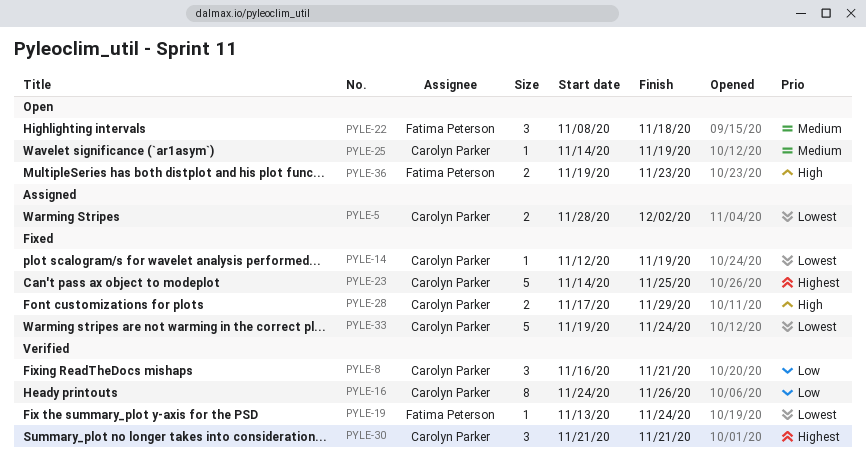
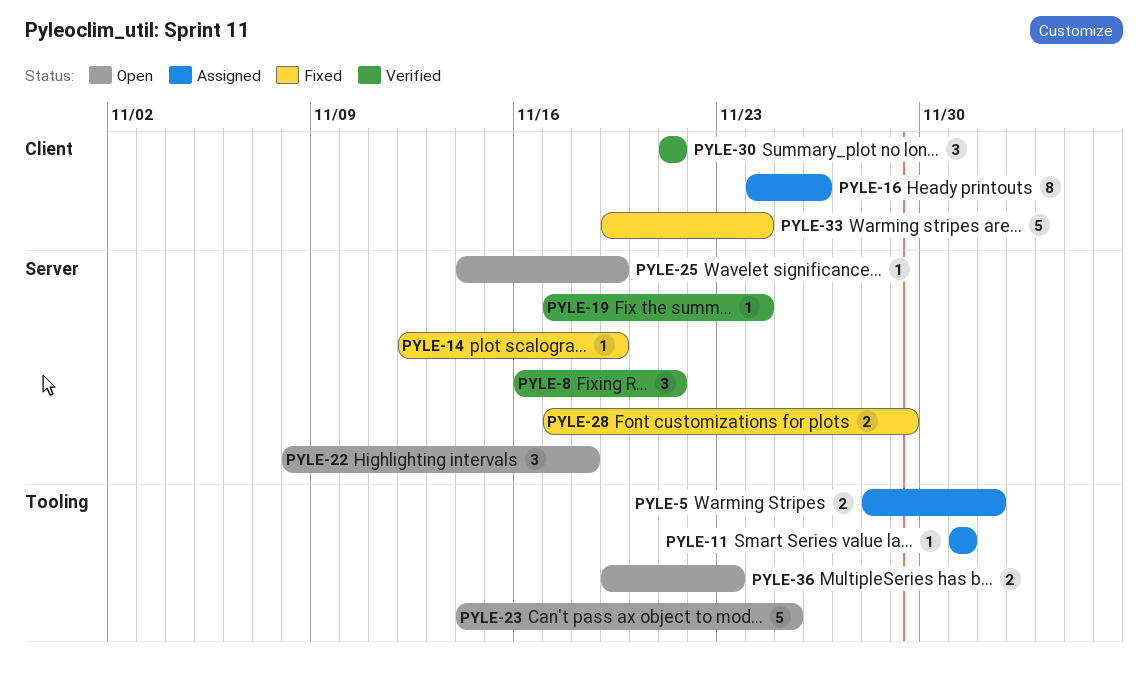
PYLE-11: none -> present
PYLE-16, status: Verified -> Assigned
PYLE-19, start: Nov 13 -> Nov 17
PYLE-23, status: Fixed -> Open

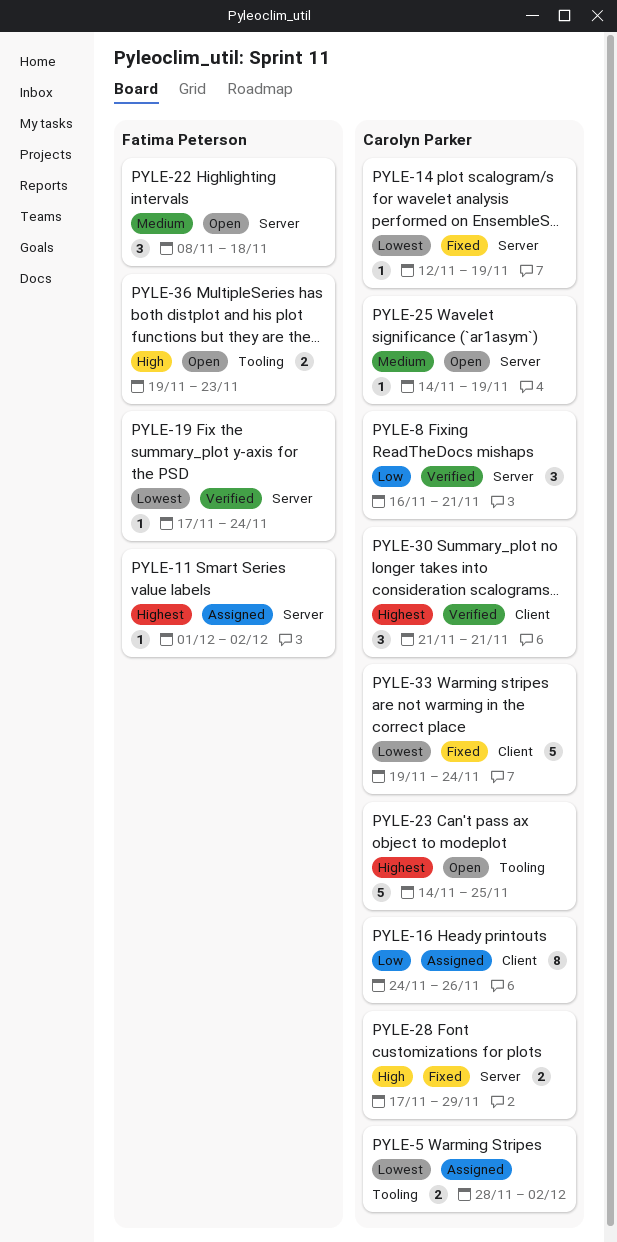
PYLE-11, label: Tooling -> Server
PYLE-11, due: Dec 1 -> Dec 2

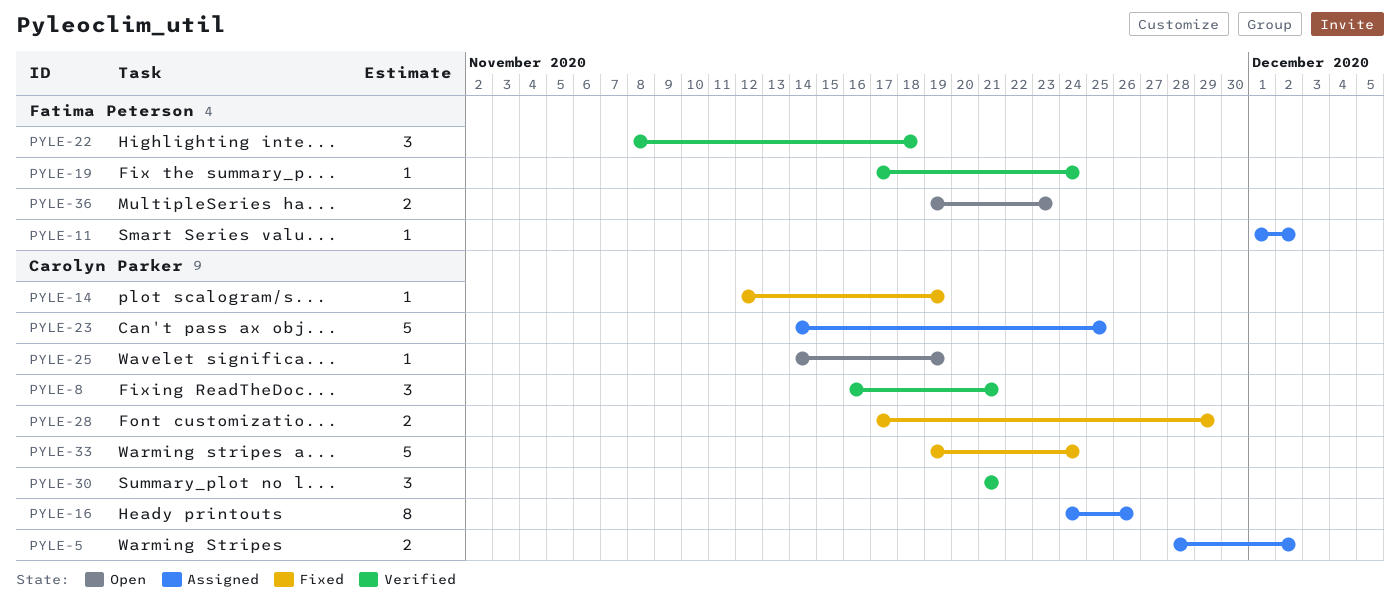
PYLE-22, status: Open -> Verified
PYLE-23, status: Open -> Assigned

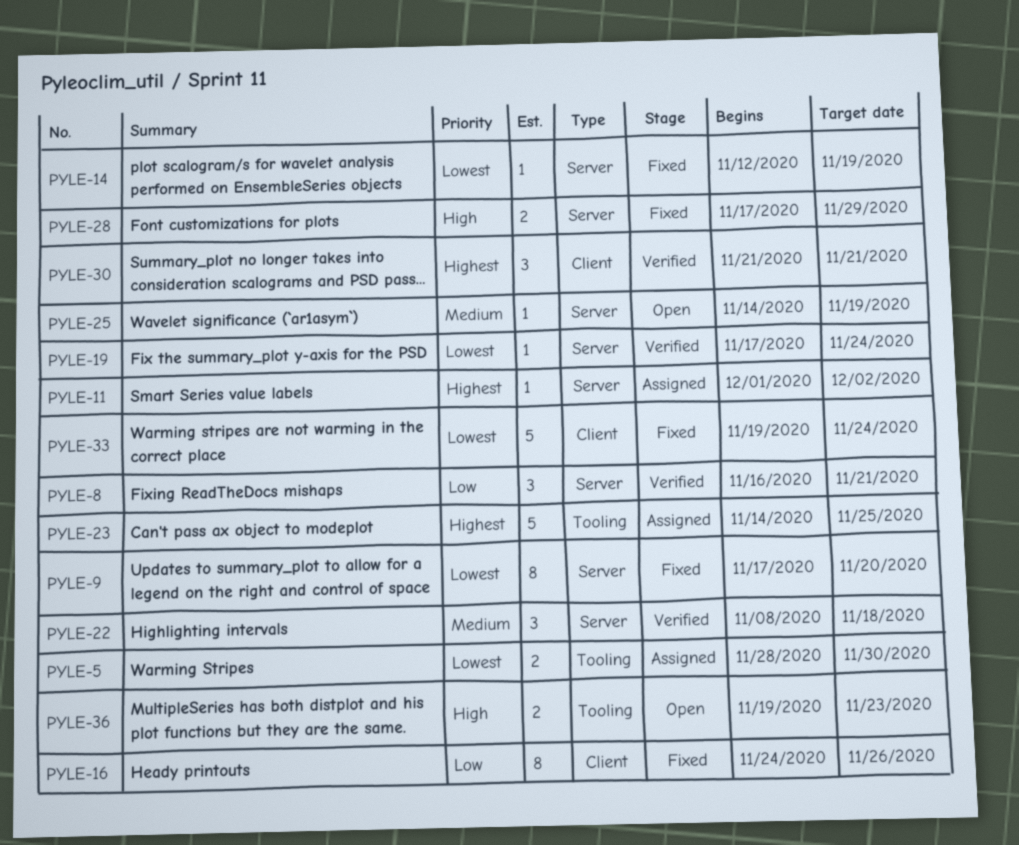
PYLE-5, due: Dec 2 -> Nov 30
PYLE-9: none -> present
PYLE-16, status: Assigned -> Fixed

